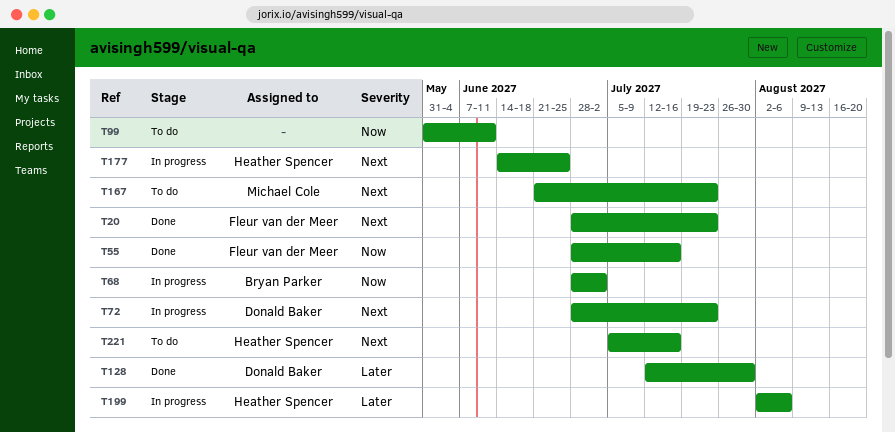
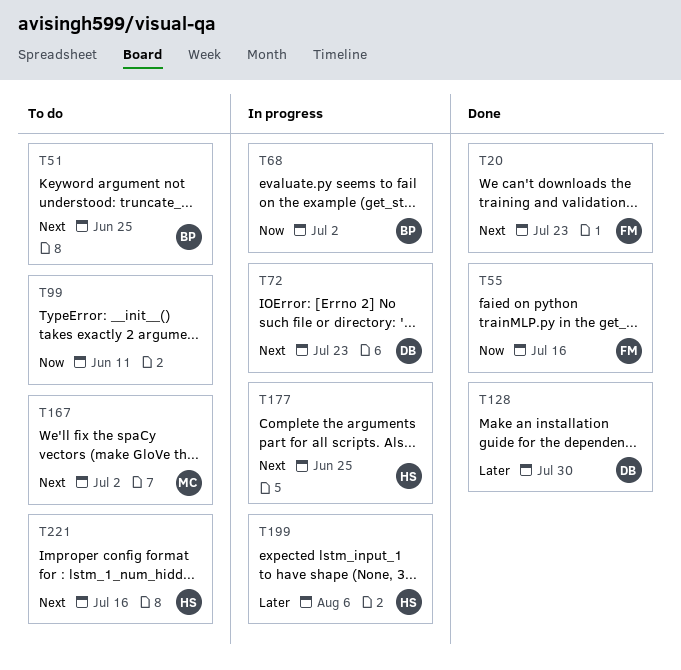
T51: none -> present
T167, due: Jul 23 -> Jul 2

